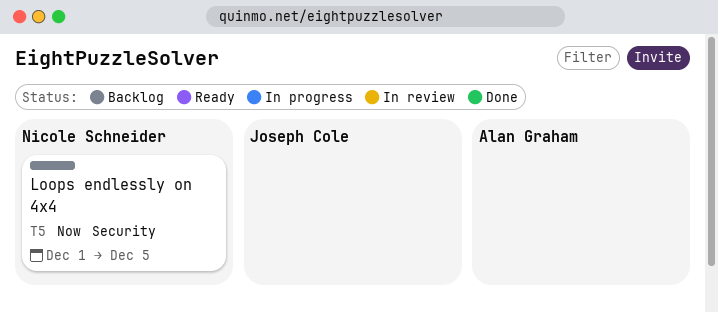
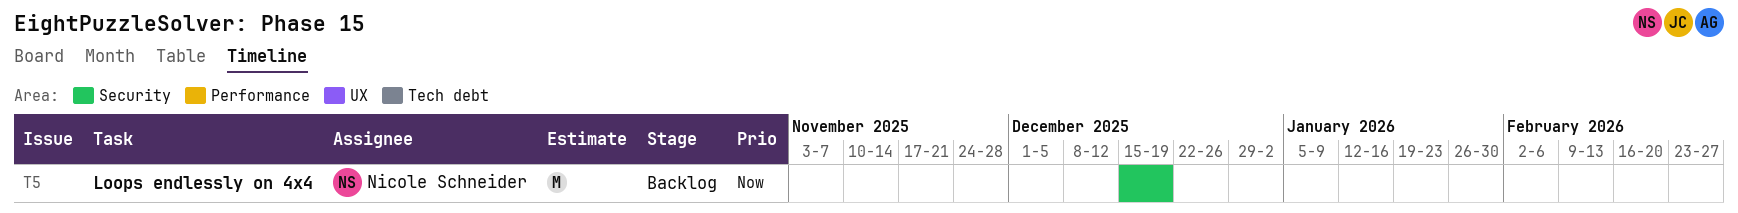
T5, start: Dec 1 -> Dec 15
T5, due: Dec 5 -> Dec 19

